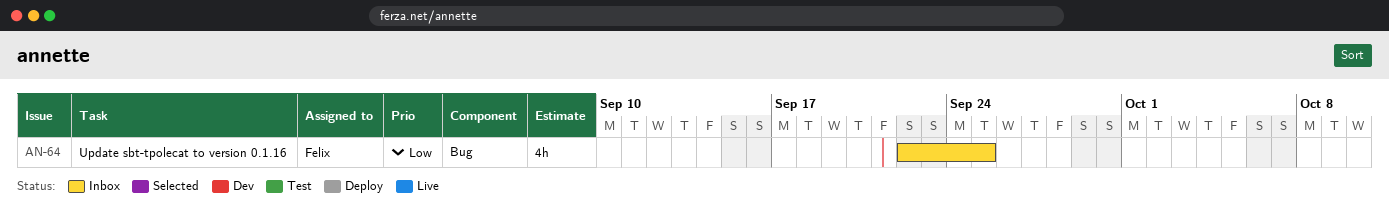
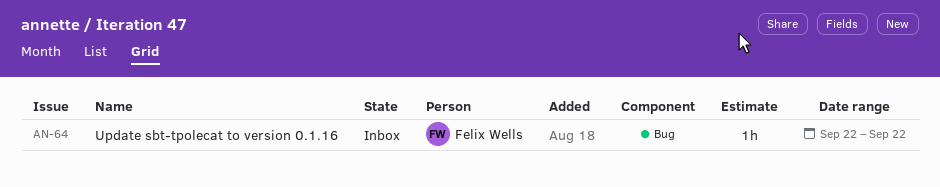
AN-64, estimate: 4h -> 1h
AN-64, due: Sep 25 -> Sep 22

